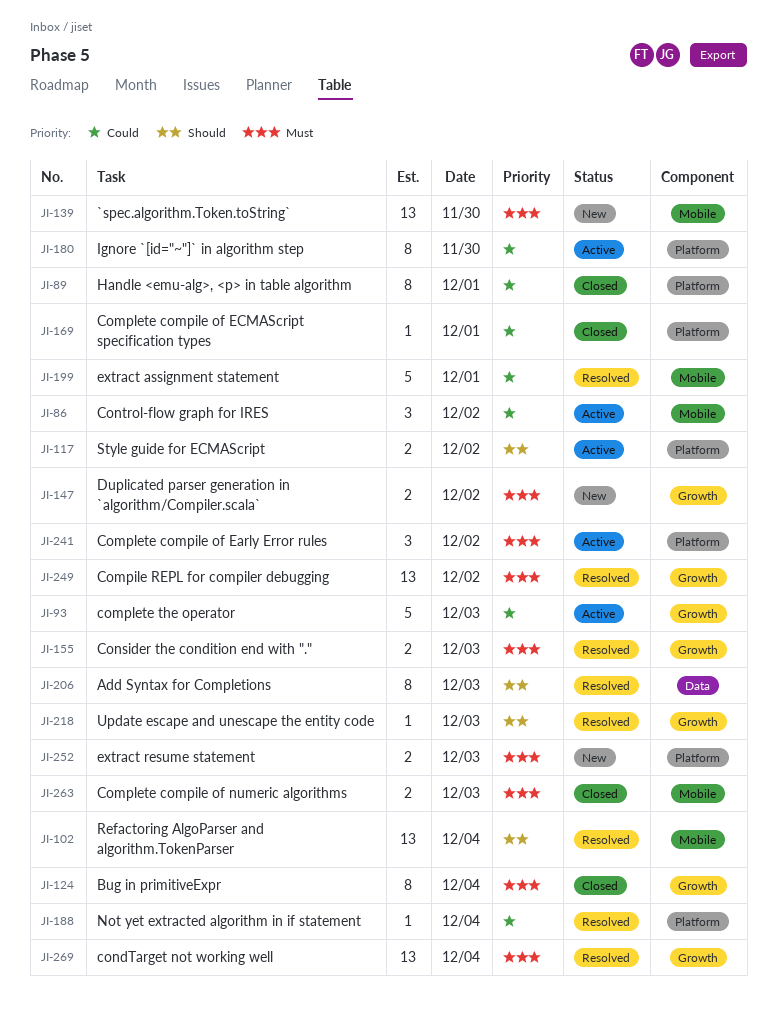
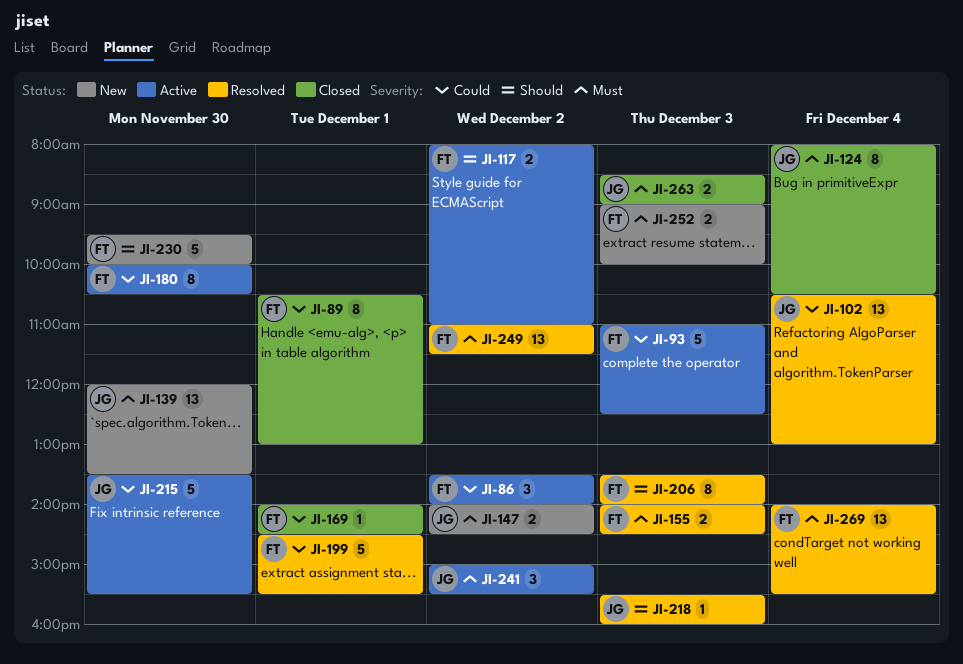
JI-102, priority: Should -> Could
JI-188: present -> none
JI-215: none -> present
JI-230: none -> present

